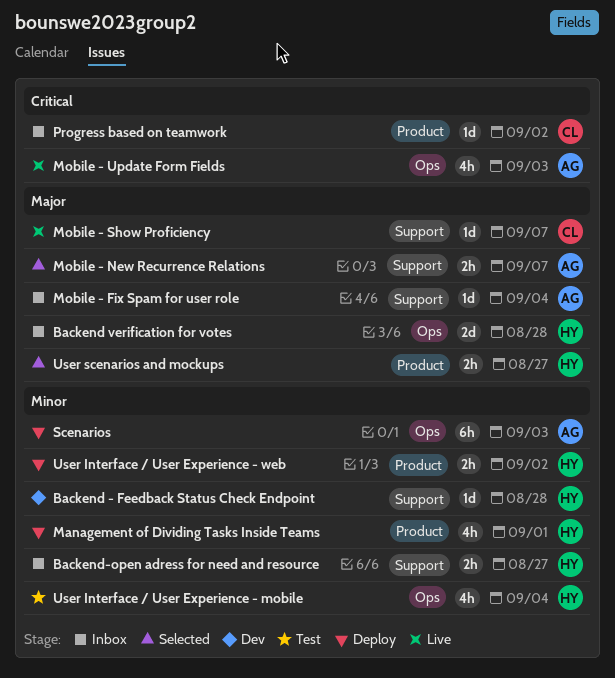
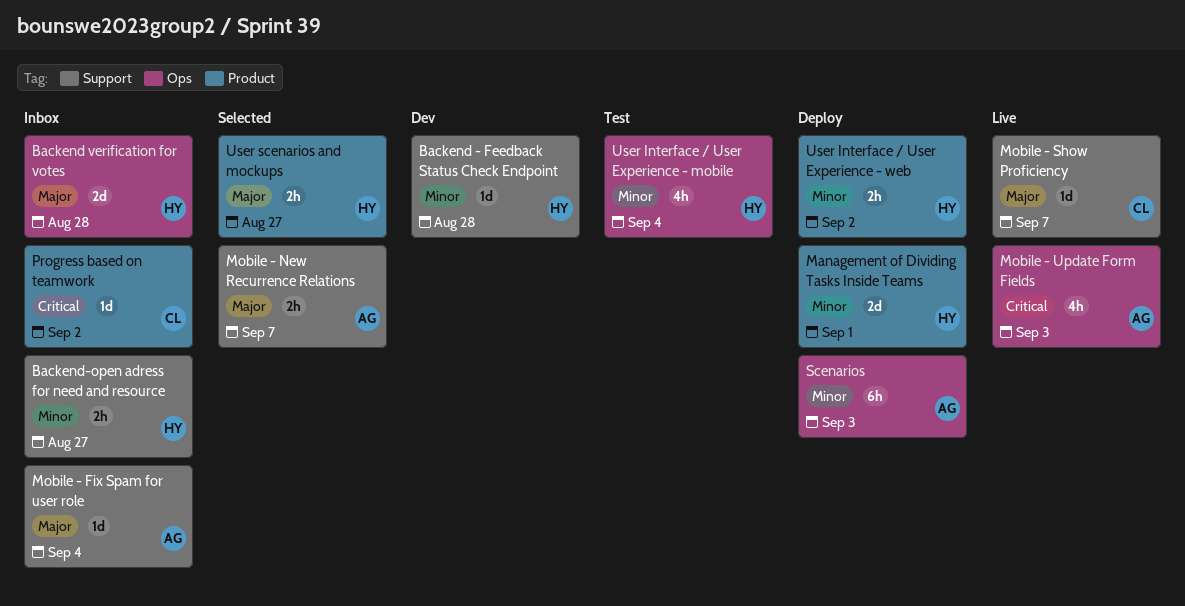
Management of Dividing Tasks Inside Teams, estimate: 4h -> 2d

